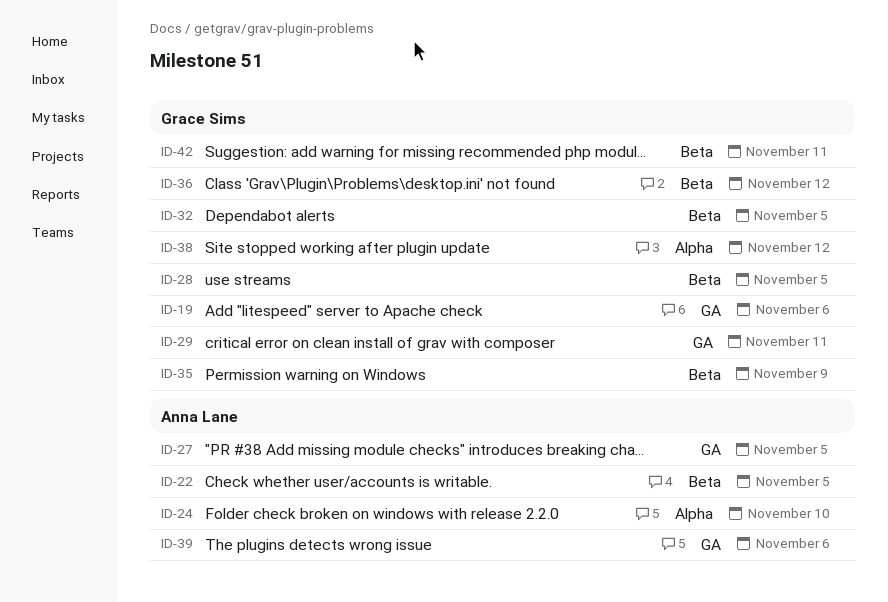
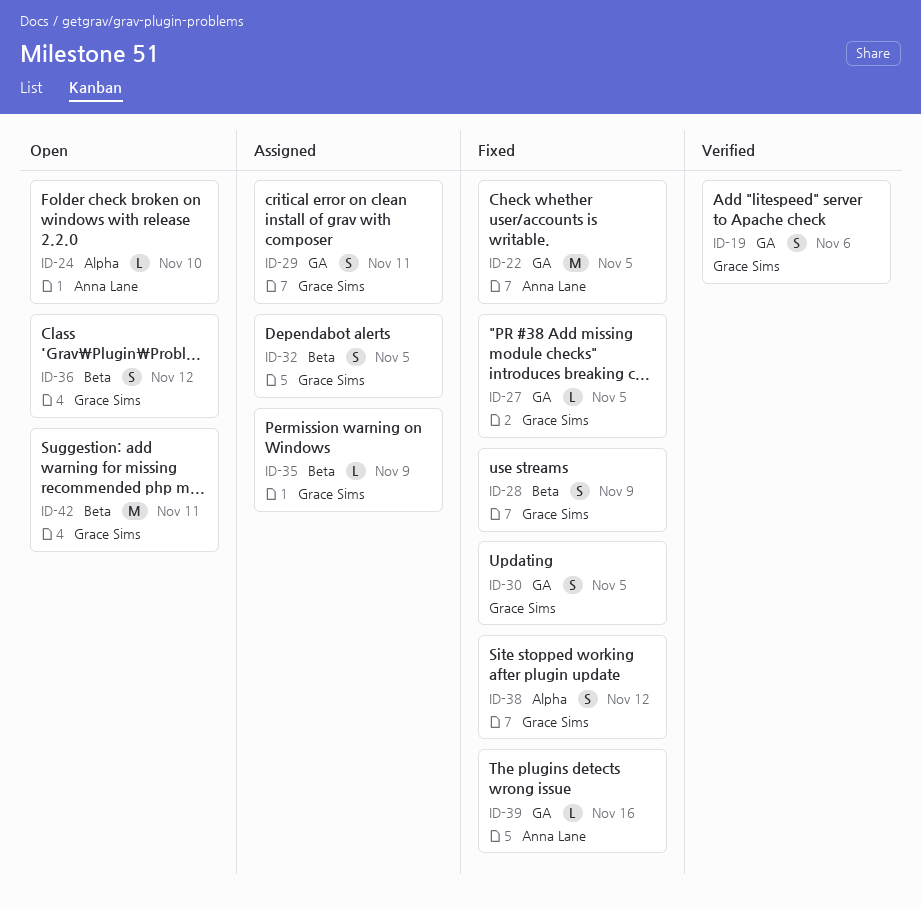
ID-22, label: Beta -> GA
ID-27, owner: Anna Lane -> Grace Sims
ID-28, due: Nov 5 -> Nov 9
ID-30: none -> present
ID-39, due: Nov 6 -> Nov 16

